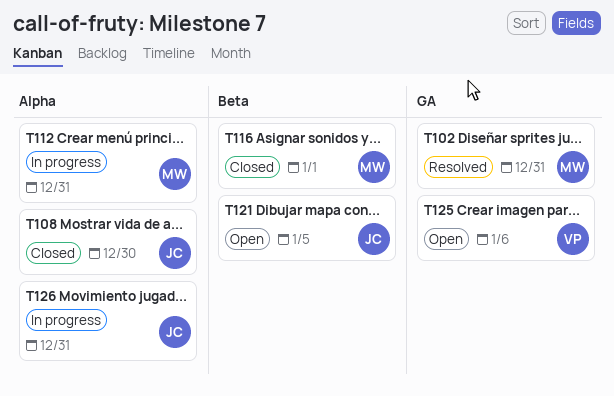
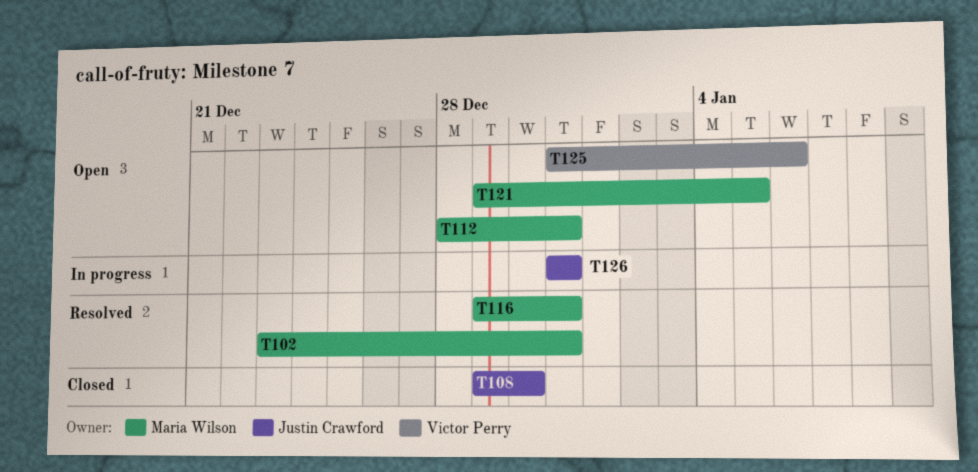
T112, status: In progress -> Open
T116, status: Closed -> Resolved
T116, due: Jan 1 -> Dec 31
T121, owner: Justin Crawford -> Maria Wilson

